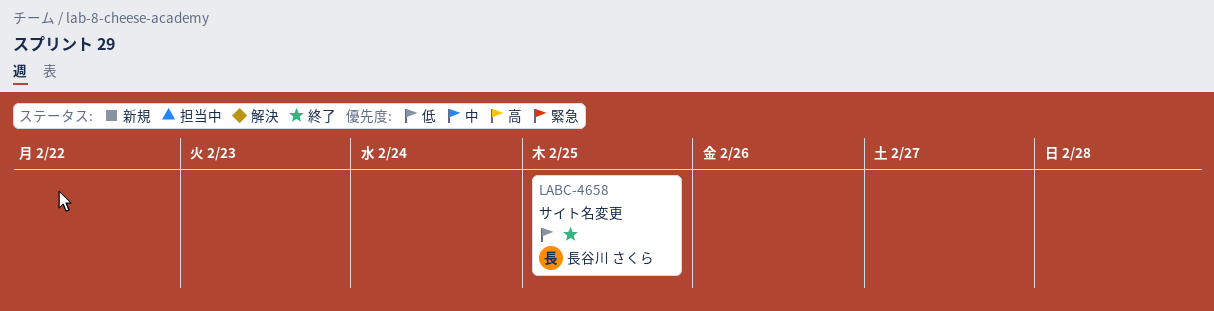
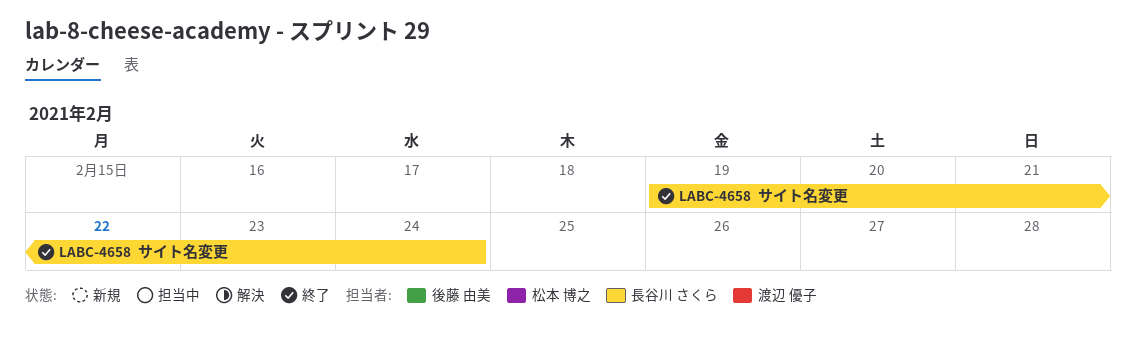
LABC-4658, due: Feb 25 -> Feb 24

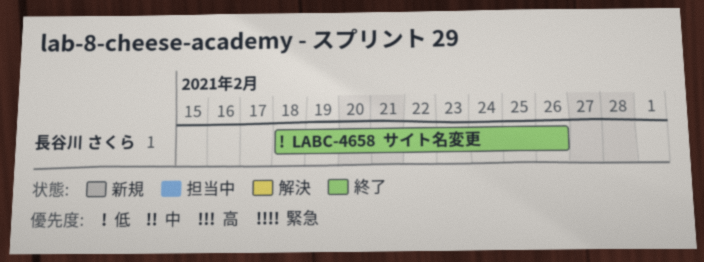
LABC-4658, start: Feb 19 -> Feb 18
LABC-4658, due: Feb 24 -> Feb 26

